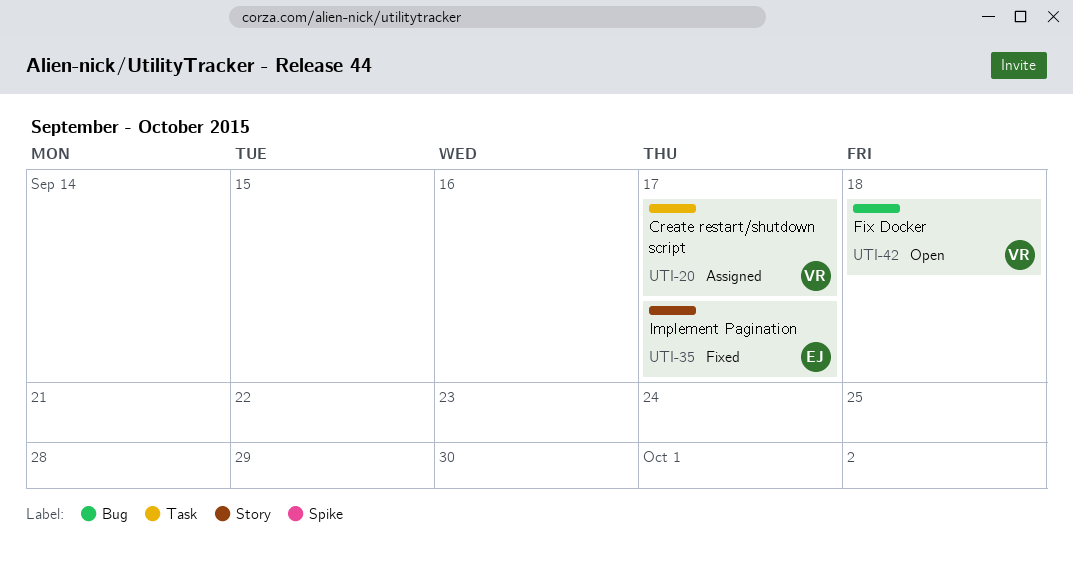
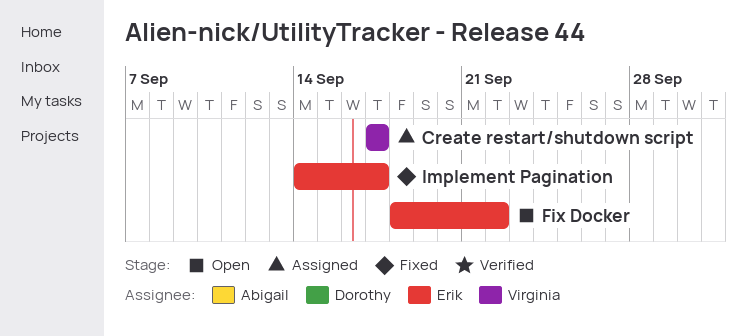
Fix Docker, owner: Virginia -> Erik
Fix Docker, due: Sep 18 -> Sep 22

